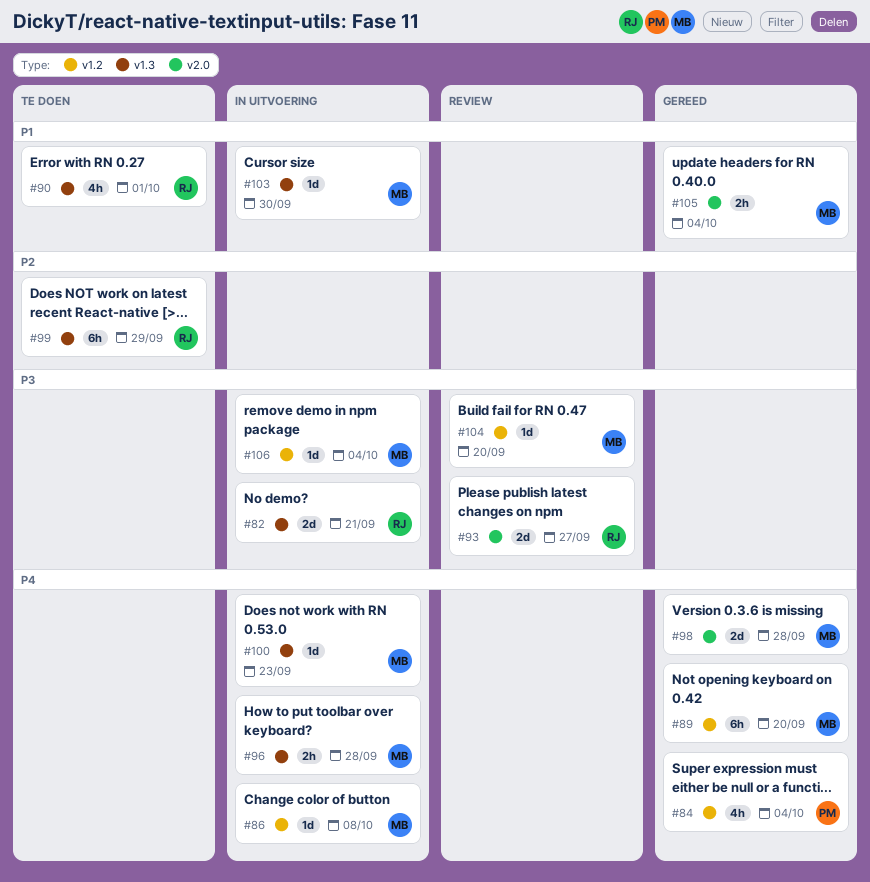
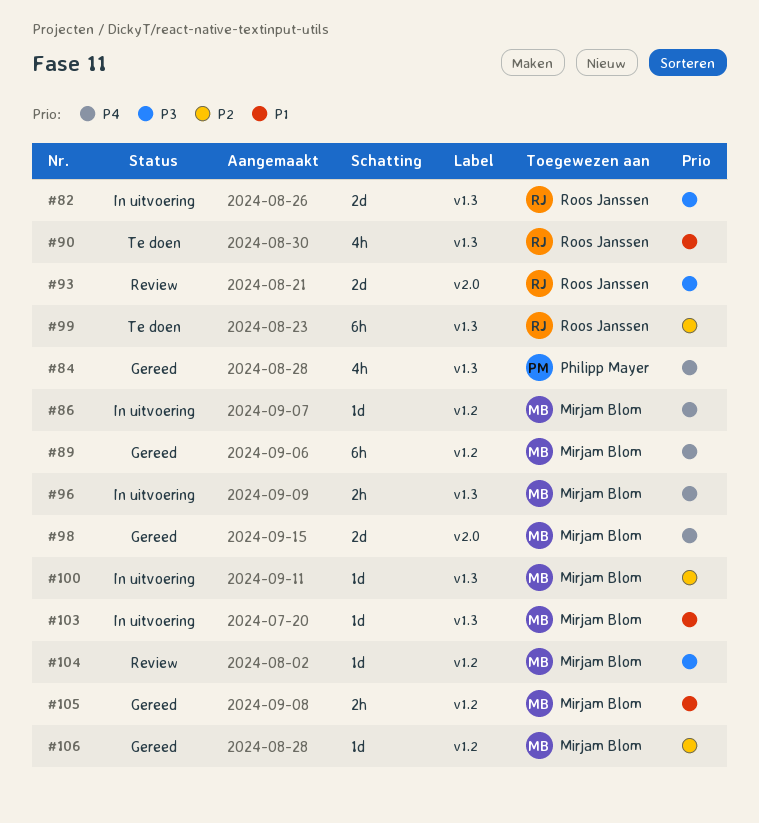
#84, label: v1.2 -> v1.3
#100, priority: P4 -> P2
#105, label: v2.0 -> v1.2
#106, status: In uitvoering -> Gereed
#106, priority: P3 -> P2

